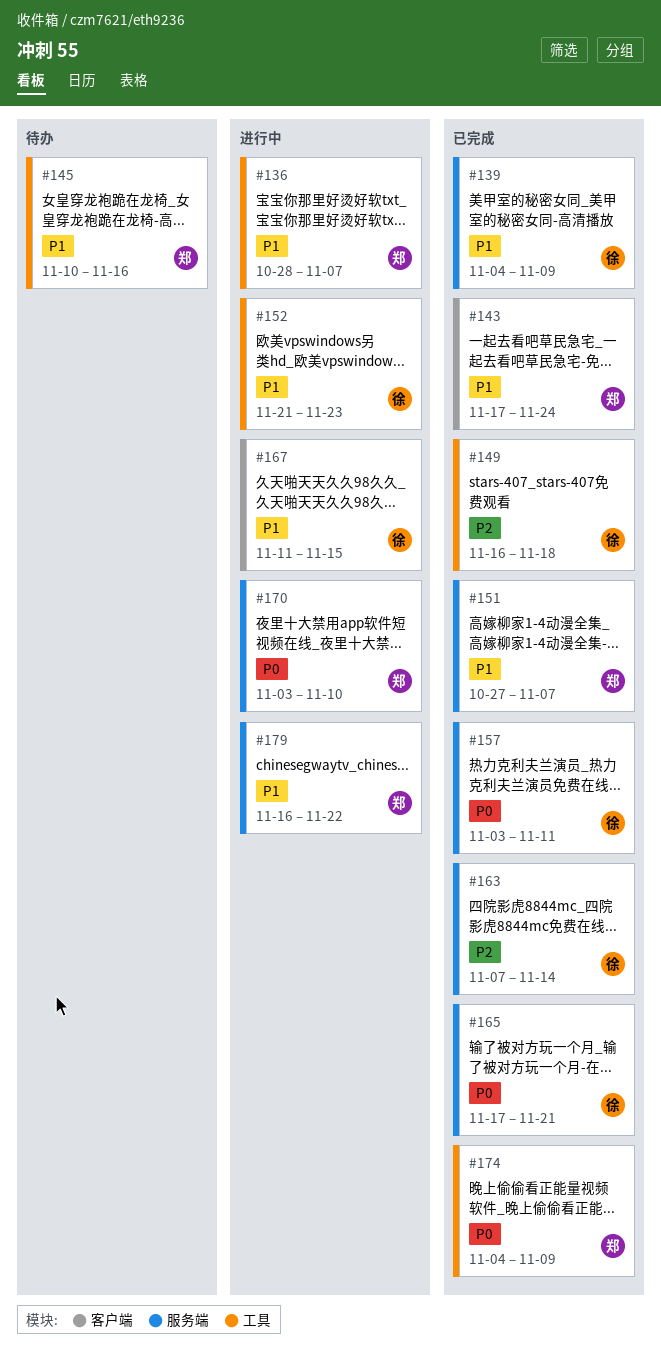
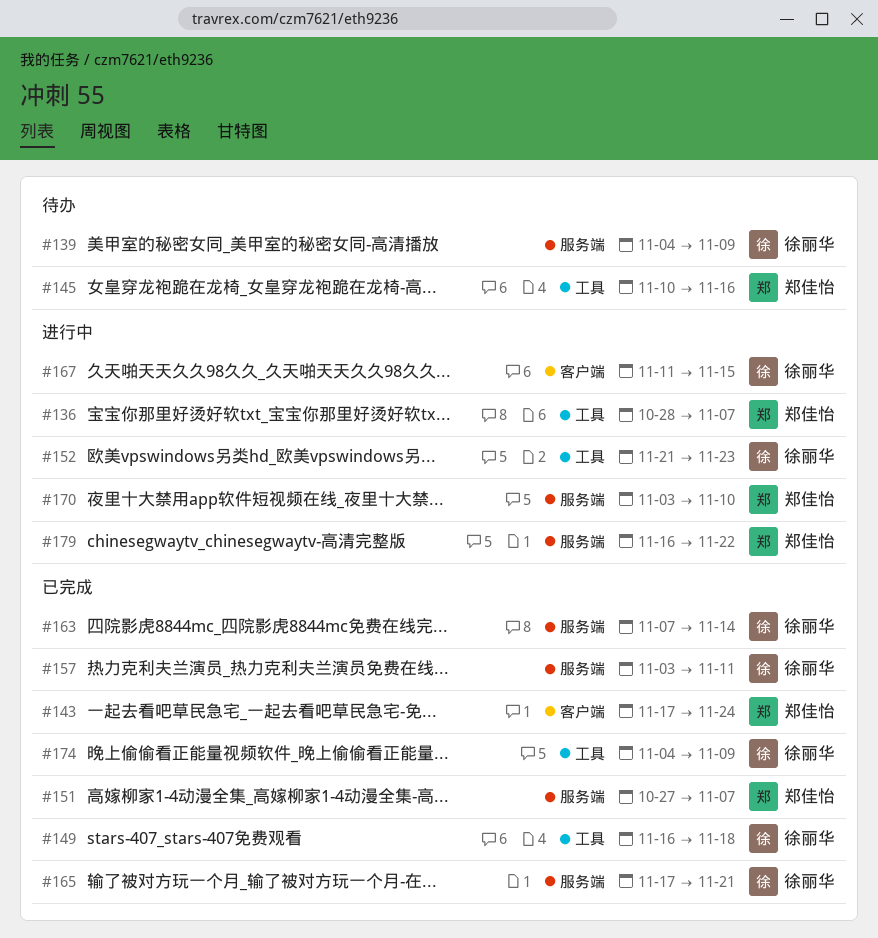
#139, status: 已完成 -> 待办
#174, owner: 郑佳怡 -> 徐丽华

